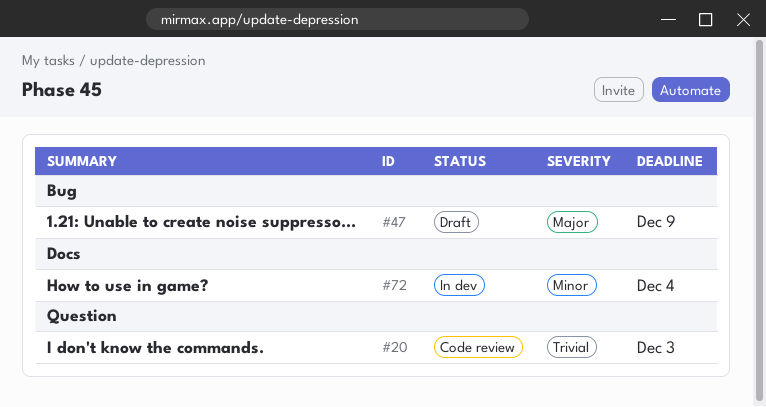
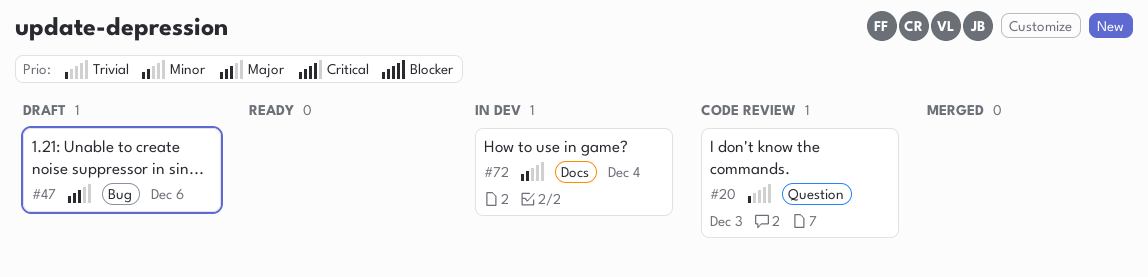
#47, due: Dec 9 -> Dec 6

